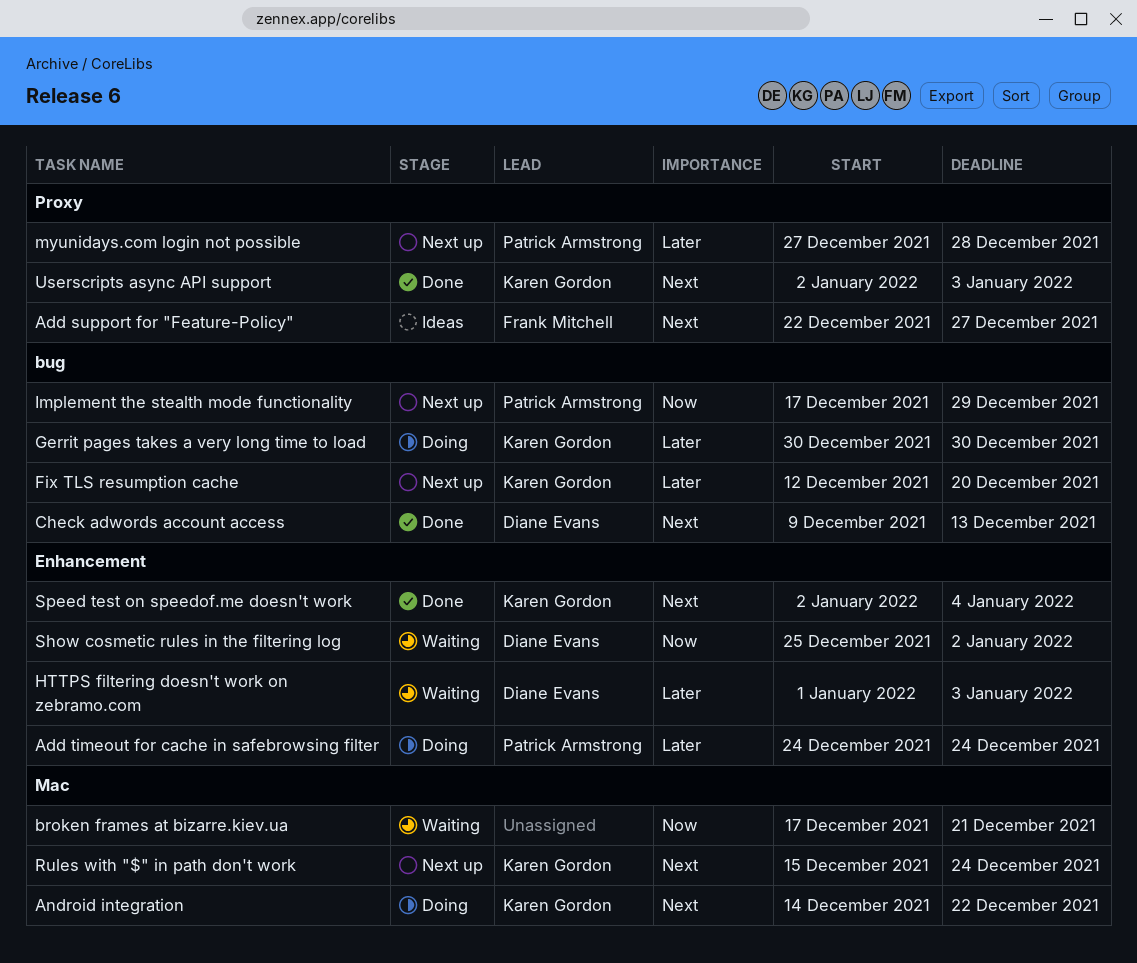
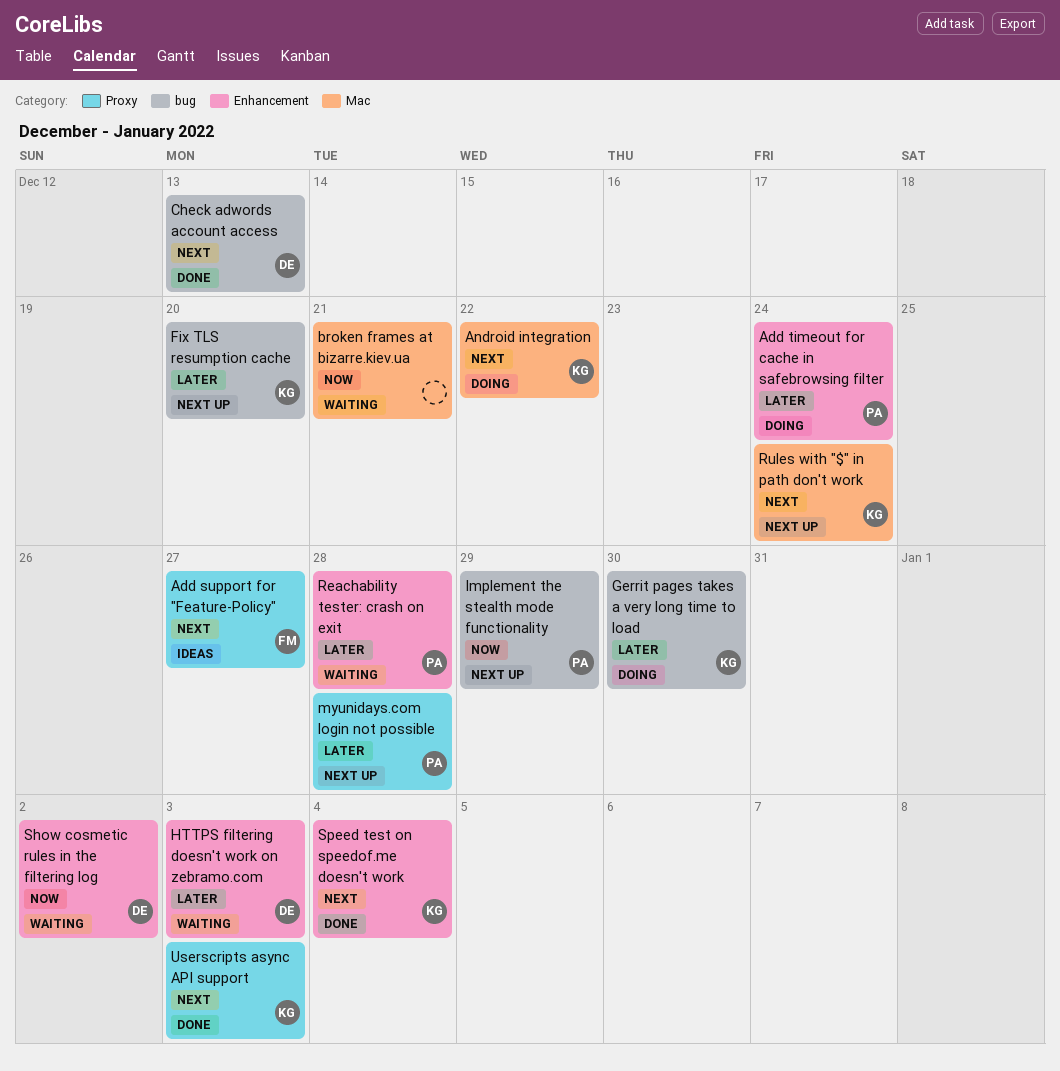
Reachability tester: crash on exit: none -> present

